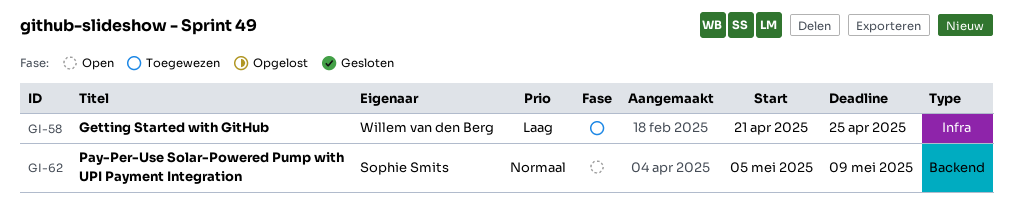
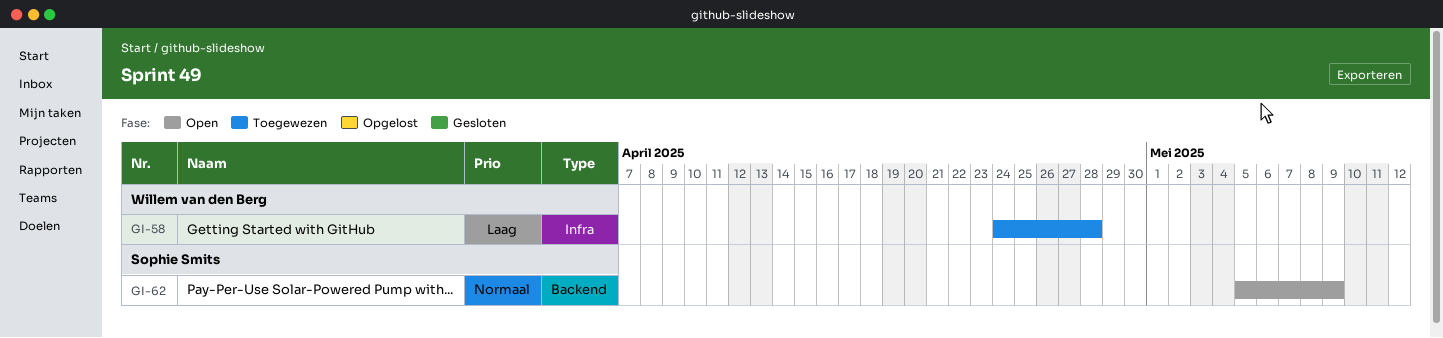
GI-58, start: Apr 21 -> Apr 24
GI-58, due: Apr 25 -> Apr 28

